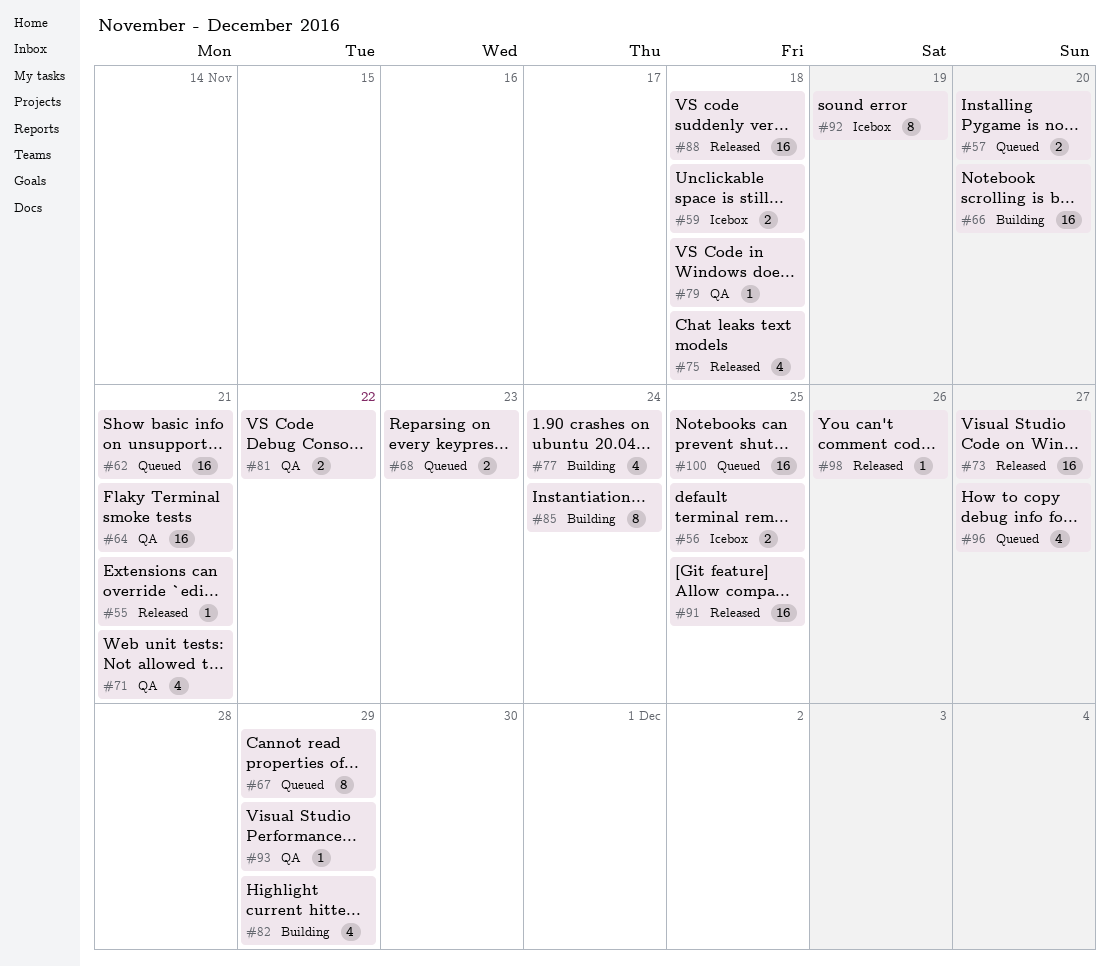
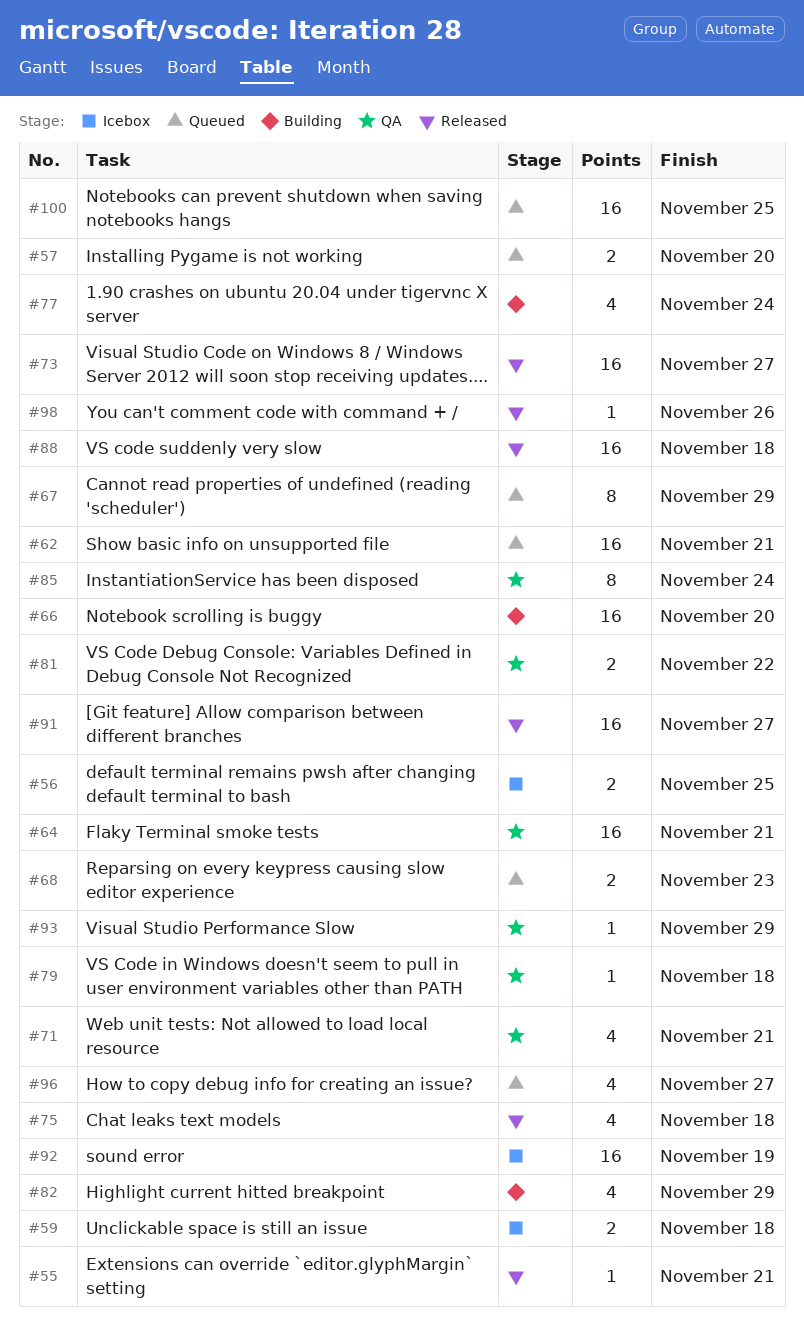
#85, status: Building -> QA
#91, due: Nov 25 -> Nov 27
#92, estimate: 8 -> 16

